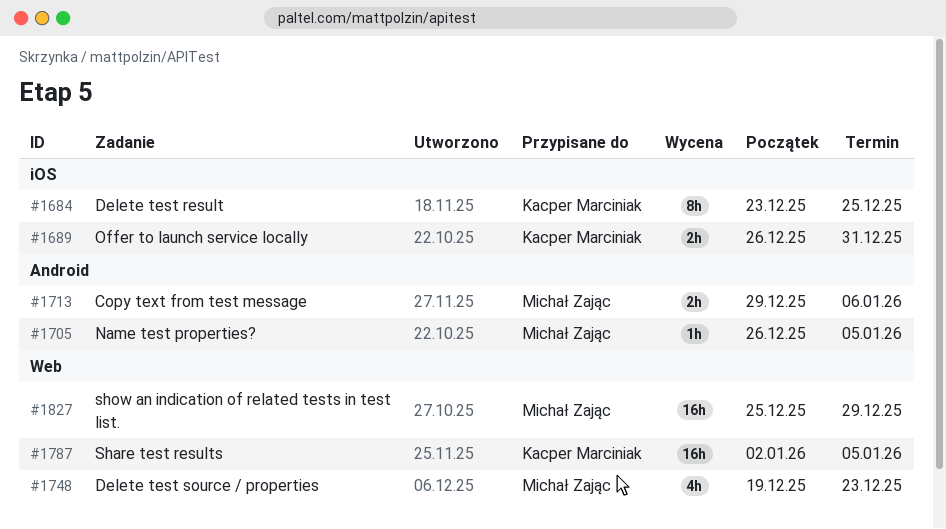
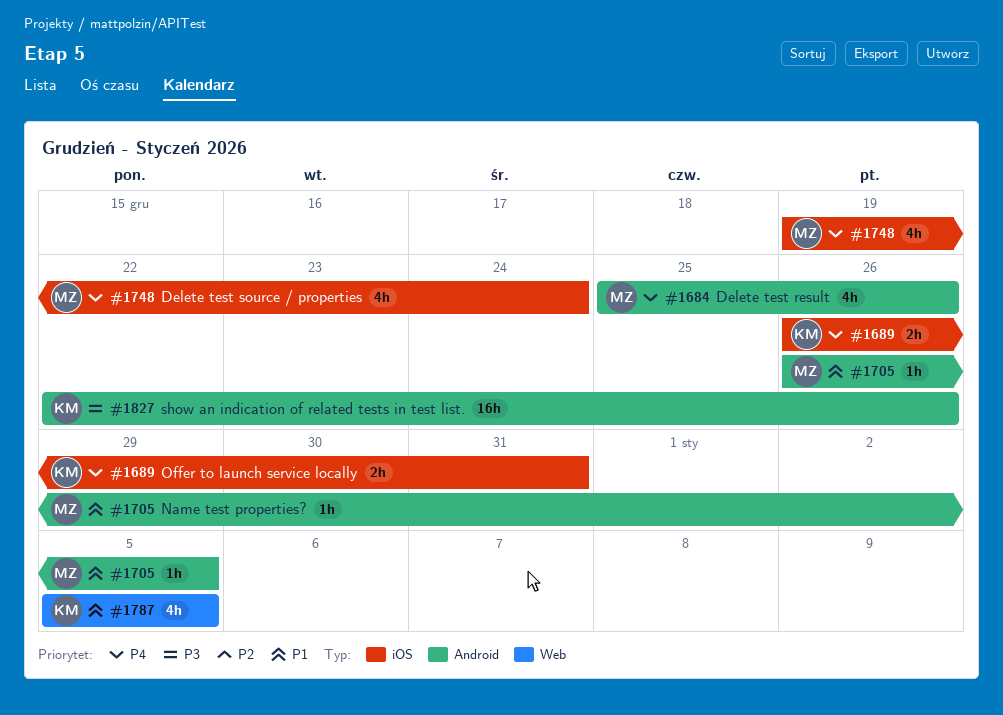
#1684, owner: Kacper Marciniak -> Michał Zając
#1684, label: iOS -> Android
#1684, estimate: 8h -> 4h
#1684, start: Dec 23 -> Dec 25
#1684, due: Dec 25 -> Dec 26
#1713: present -> none
#1748, label: Web -> iOS
#1748, due: Dec 23 -> Dec 24
#1787, estimate: 16h -> 4h
#1787, start: Jan 2 -> Jan 5
#1827, owner: Michał Zając -> Kacper Marciniak
#1827, label: Web -> Android
#1827, start: Dec 25 -> Dec 22
#1827, due: Dec 29 -> Dec 26

